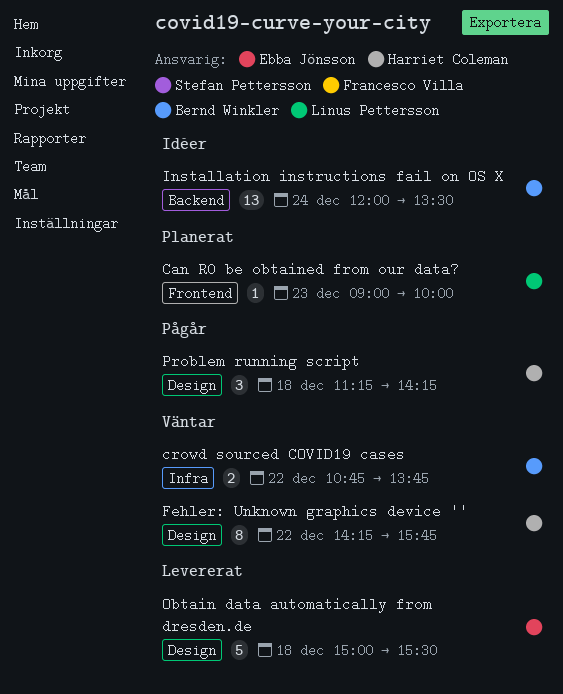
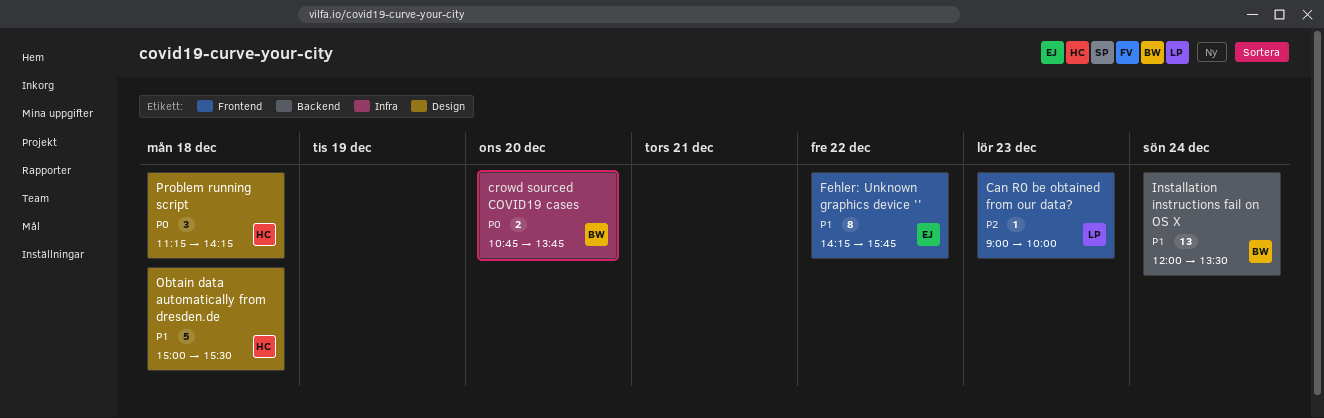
crowd sourced COVID19 cases, day: Dec 22 -> Dec 20
Fehler: Unknown graphics device '', owner: Harriet Coleman -> Ebba Jönsson
Fehler: Unknown graphics device '', label: Design -> Frontend
Obtain data automatically from dresden.de, owner: Ebba Jönsson -> Harriet Coleman

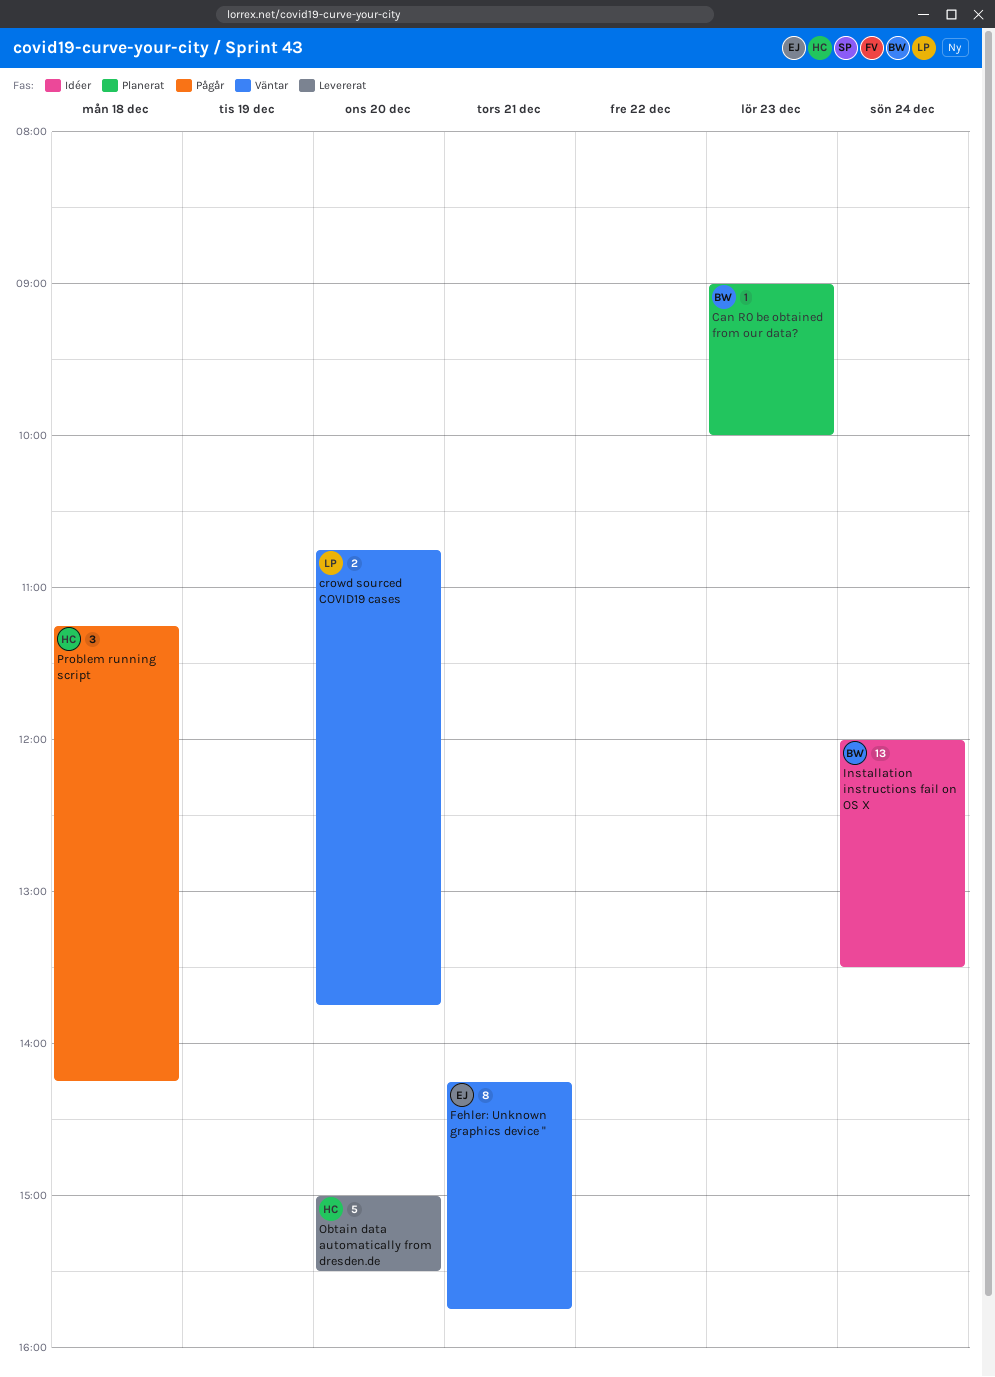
Can R0 be obtained from our data?, owner: LP -> BW
crowd sourced COVID19 cases, owner: BW -> LP
Fehler: Unknown graphics device '', day: Dec 22 -> Dec 21
Obtain data automatically from dresden.de, day: Dec 18 -> Dec 20

